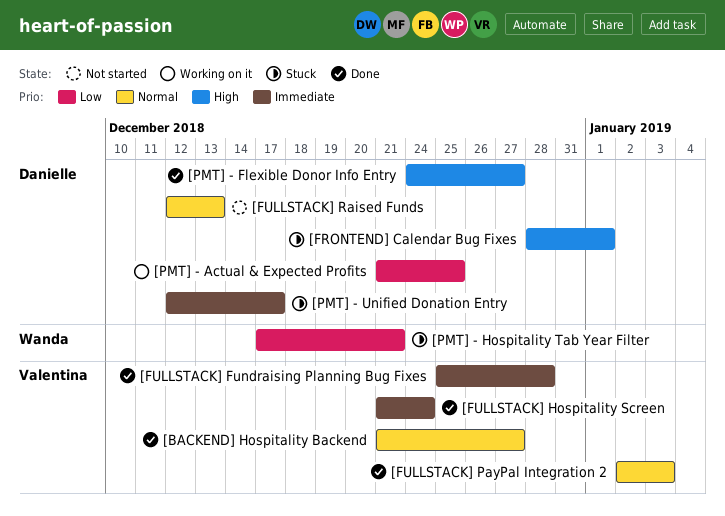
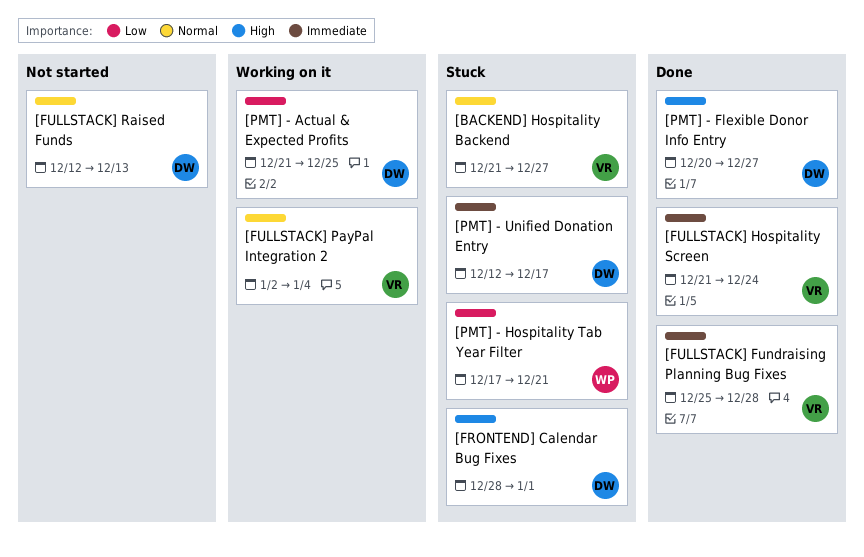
[BACKEND] Hospitality Backend, status: Done -> Stuck
[FULLSTACK] PayPal Integration 2, status: Done -> Working on it
[FULLSTACK] PayPal Integration 2, due: Jan 3 -> Jan 4
[PMT] - Flexible Donor Info Entry, start: Dec 24 -> Dec 20

